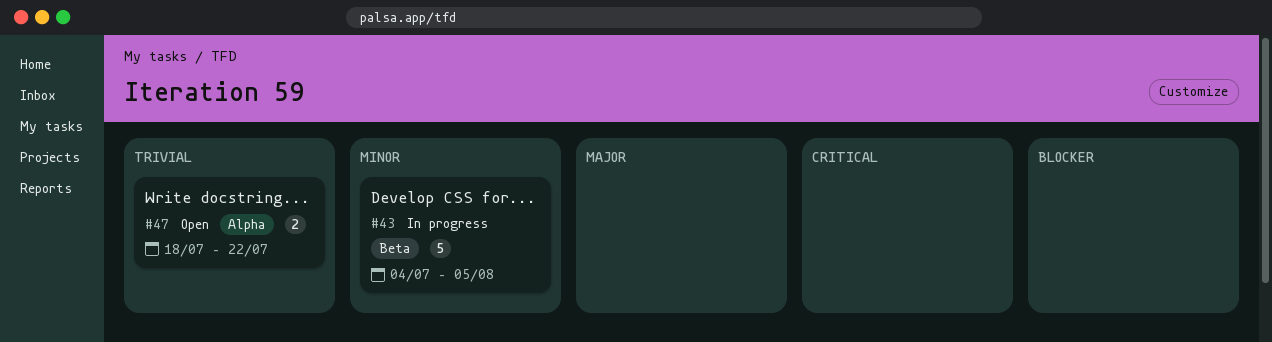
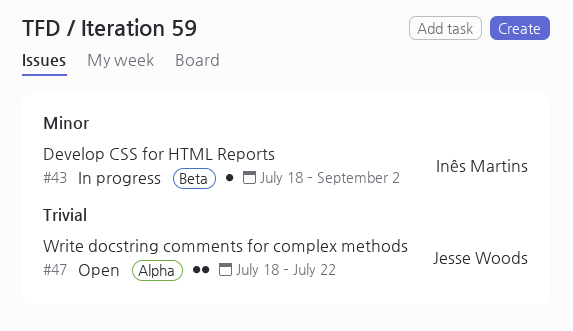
#43, estimate: 5 -> 1
#43, start: Jul 4 -> Jul 18
#43, due: Aug 5 -> Sep 2

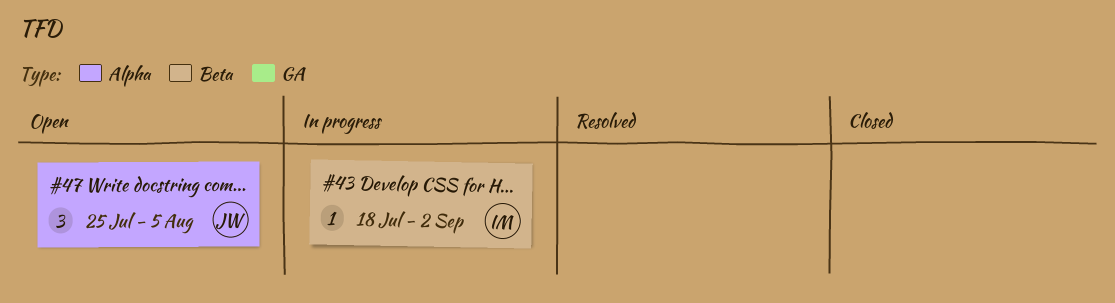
#47, estimate: 2 -> 3
#47, start: Jul 18 -> Jul 25
#47, due: Jul 22 -> Aug 5

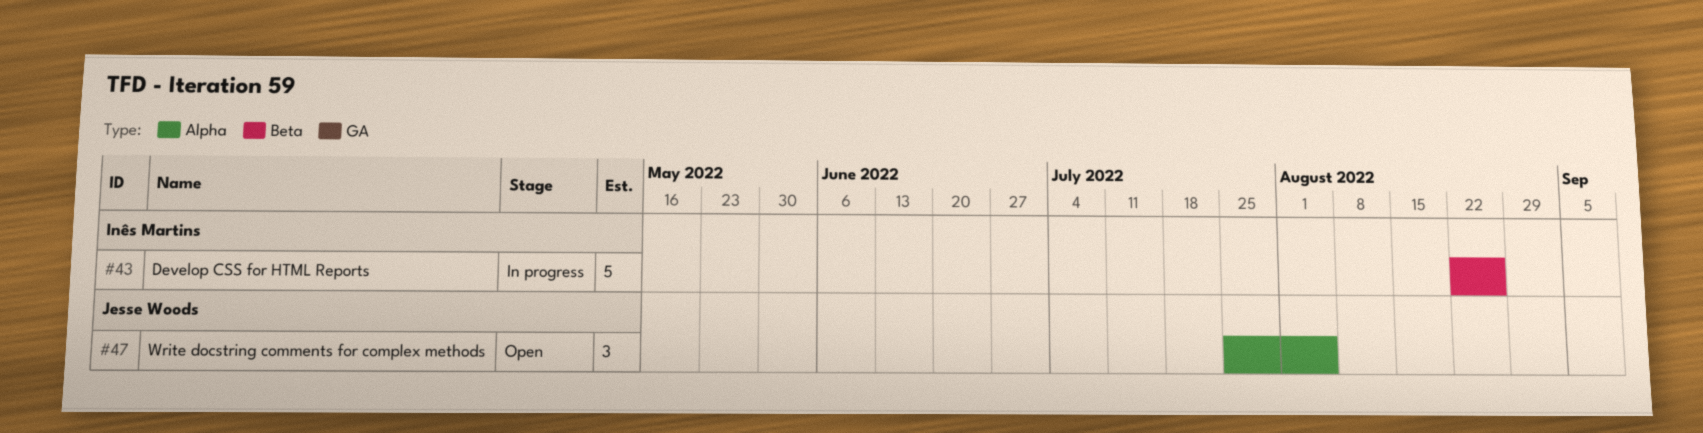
#43, estimate: 1 -> 5
#43, start: Jul 18 -> Aug 22
#43, due: Sep 2 -> Aug 26

